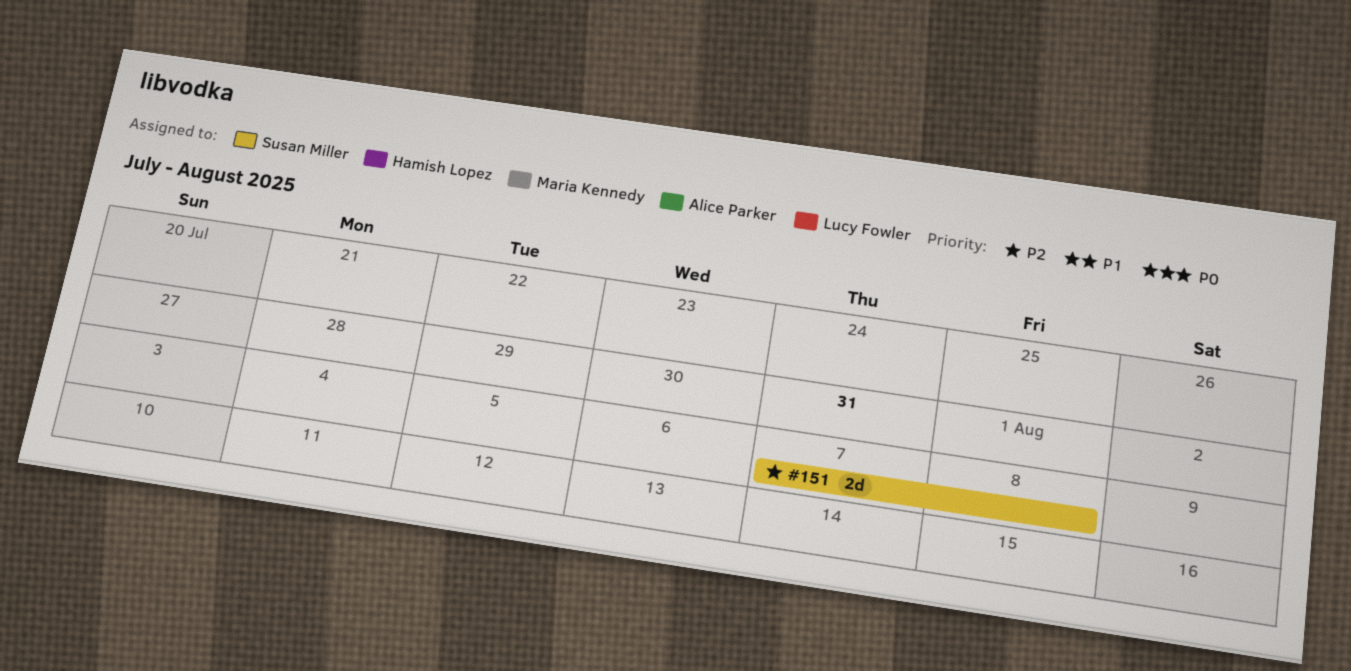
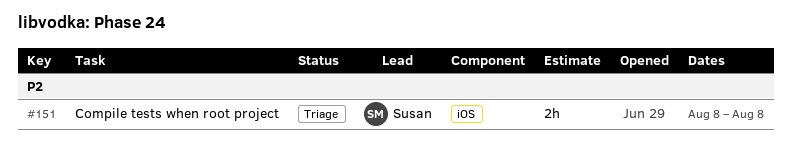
#151, estimate: 2d -> 2h
#151, start: Aug 7 -> Aug 8

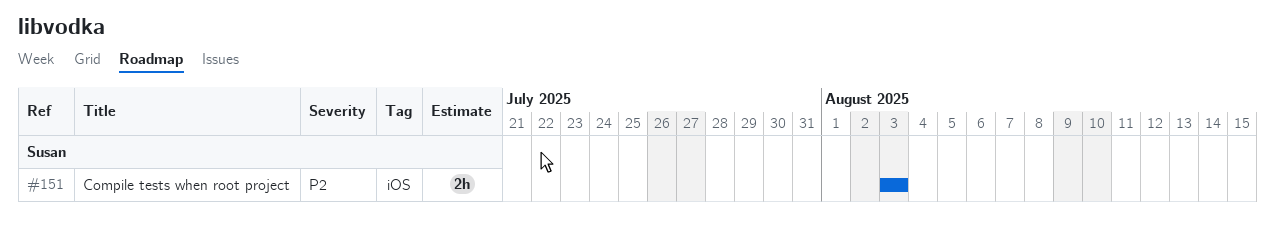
#151, start: Aug 8 -> Aug 3
#151, due: Aug 8 -> Aug 3

